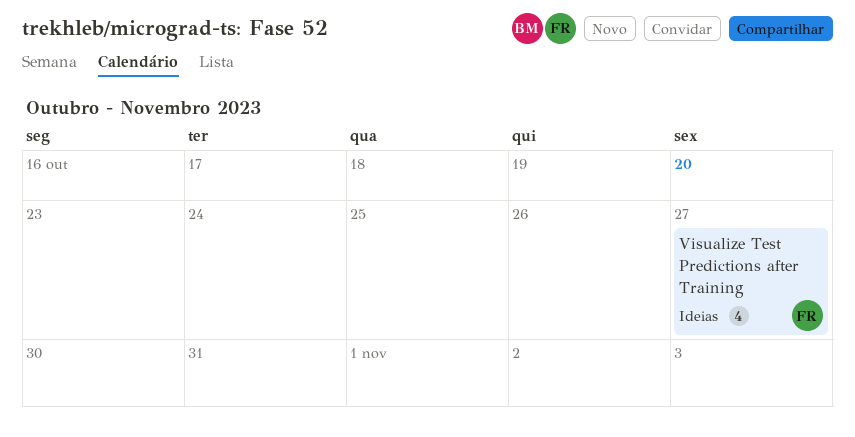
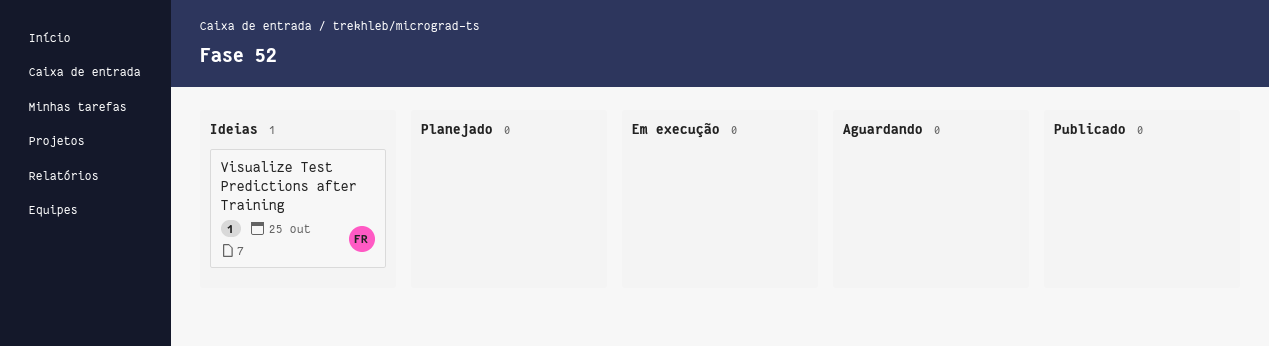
Visualize Test Predictions after Training, estimate: 4 -> 1
Visualize Test Predictions after Training, due: Oct 27 -> Oct 25

